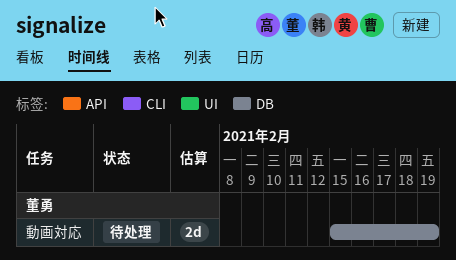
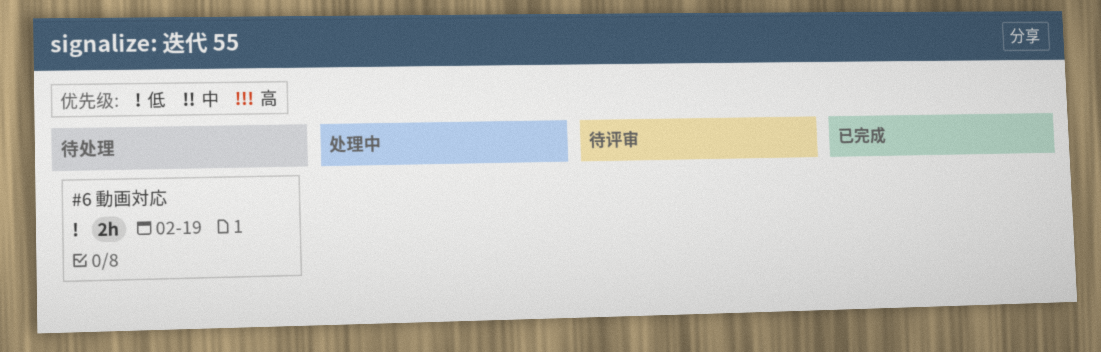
動画対応, estimate: 2d -> 2h

